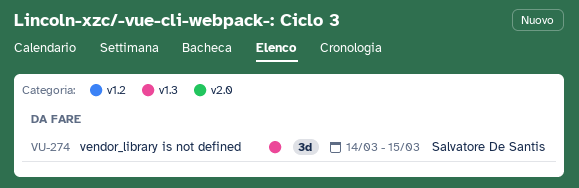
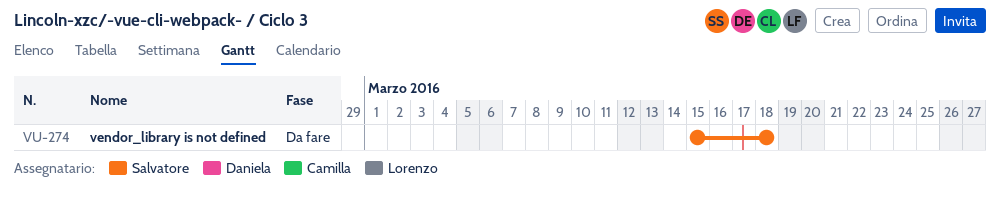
VU-274, start: Mar 14 -> Mar 15
VU-274, due: Mar 15 -> Mar 18

